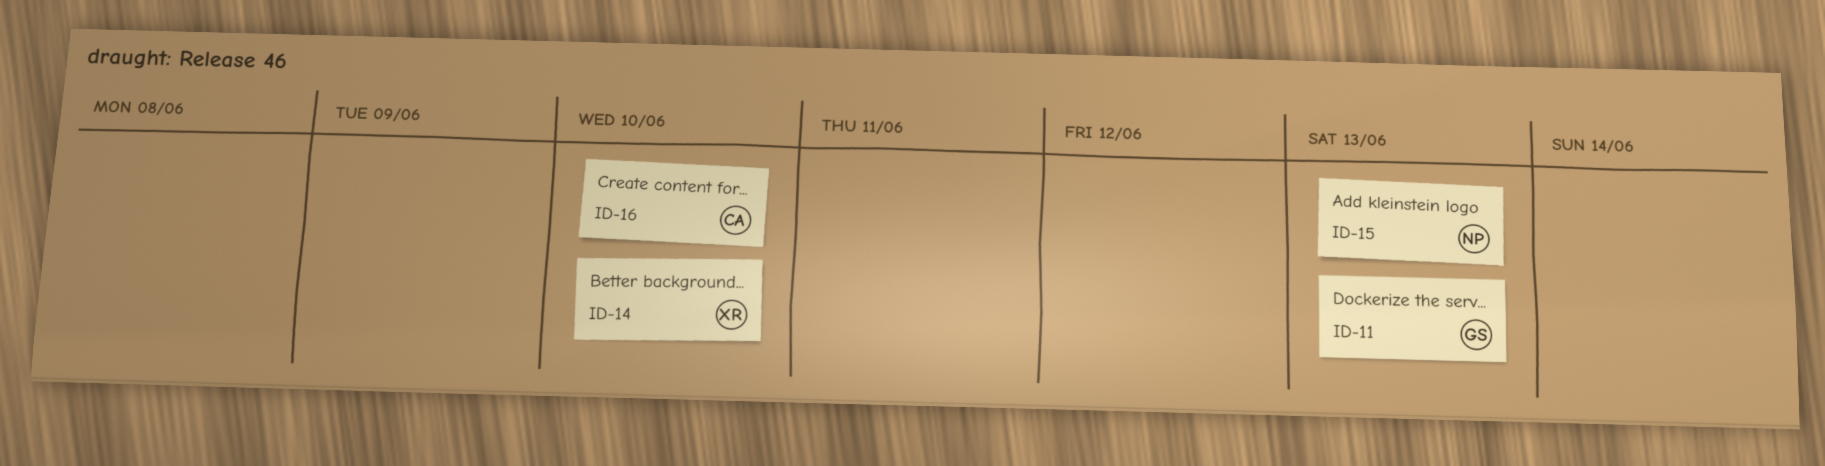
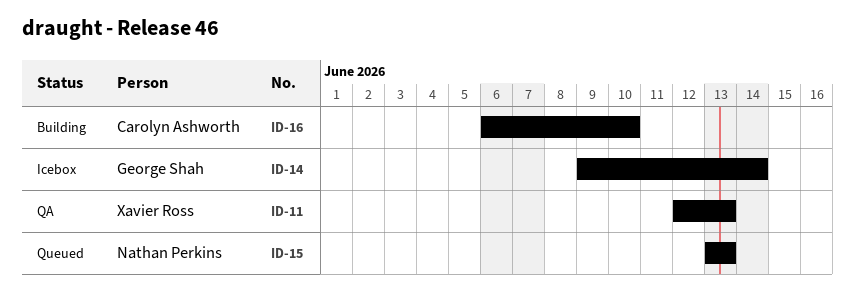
ID-11, owner: George Shah -> Xavier Ross
ID-14, owner: Xavier Ross -> George Shah
ID-14, due: Jun 10 -> Jun 14

